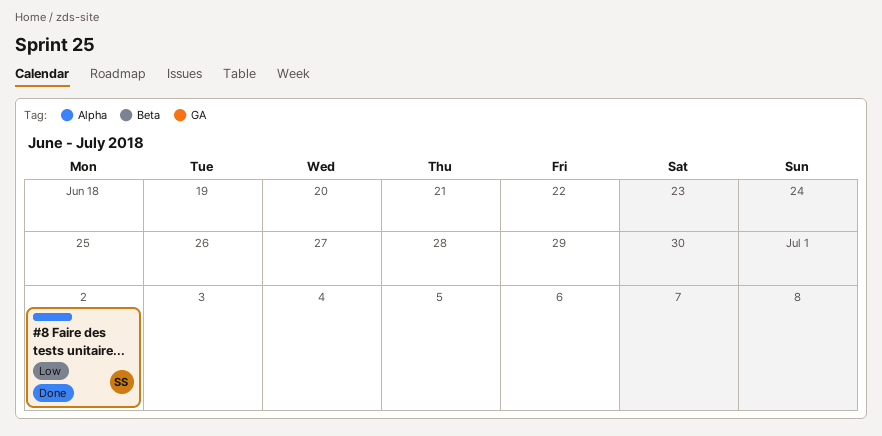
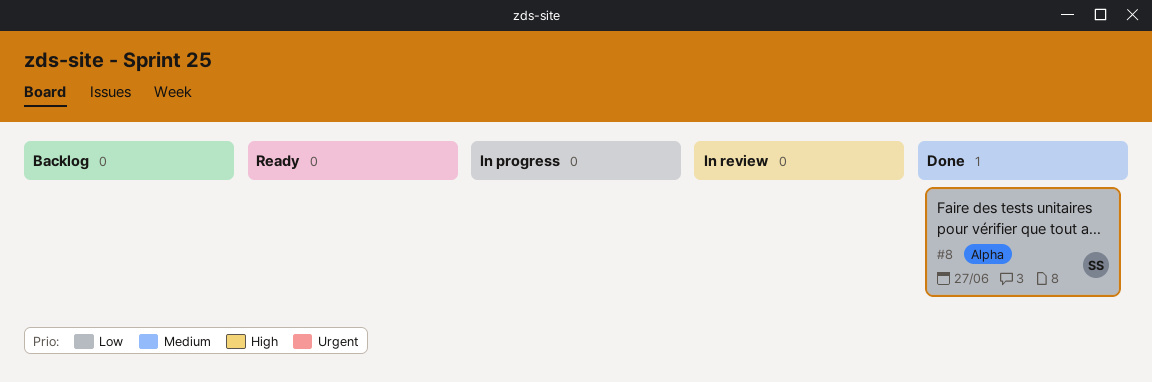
#8, due: Jul 2 -> Jun 27

